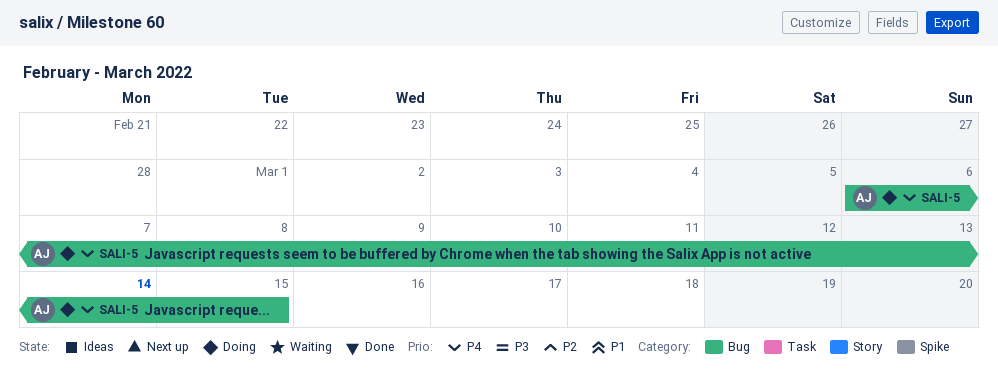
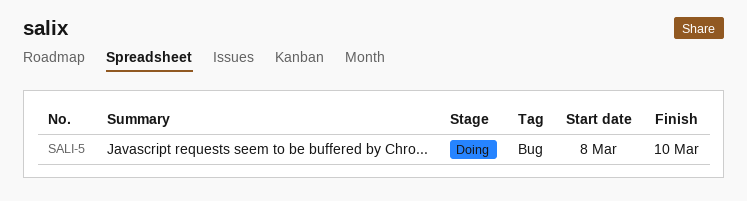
SALI-5, start: Mar 6 -> Mar 8
SALI-5, due: Mar 15 -> Mar 10

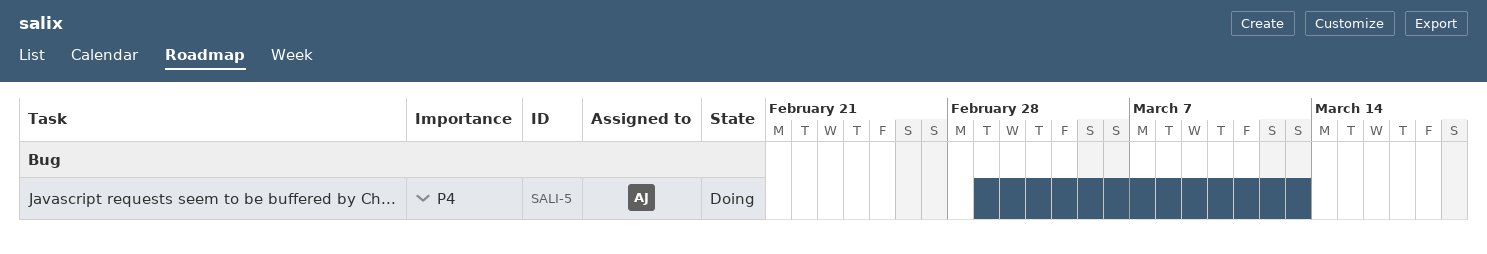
SALI-5, start: Mar 8 -> Mar 1
SALI-5, due: Mar 10 -> Mar 13

